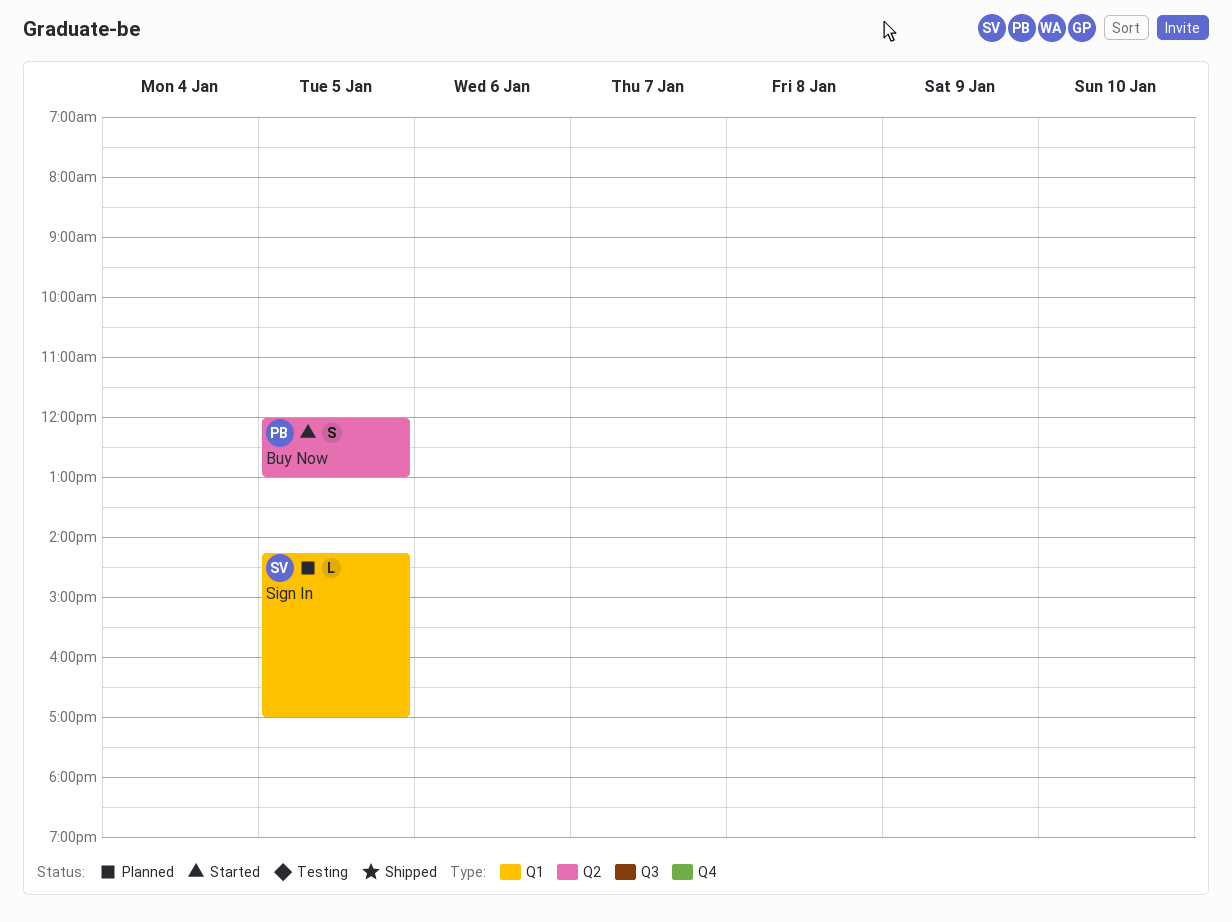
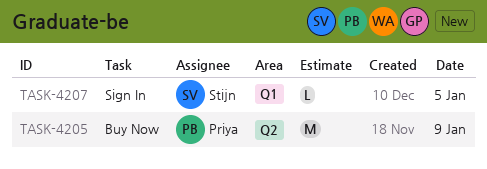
Buy Now, estimate: S -> M
Buy Now, day: Jan 5 -> Jan 9

